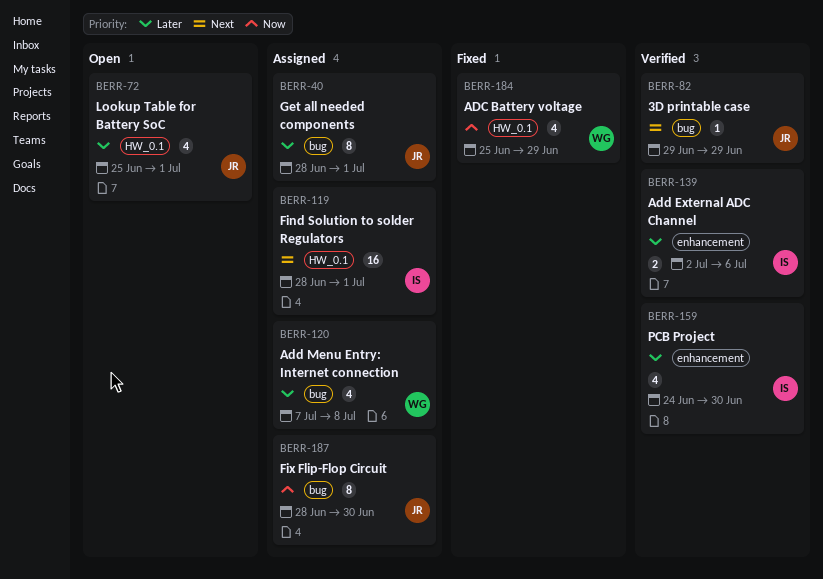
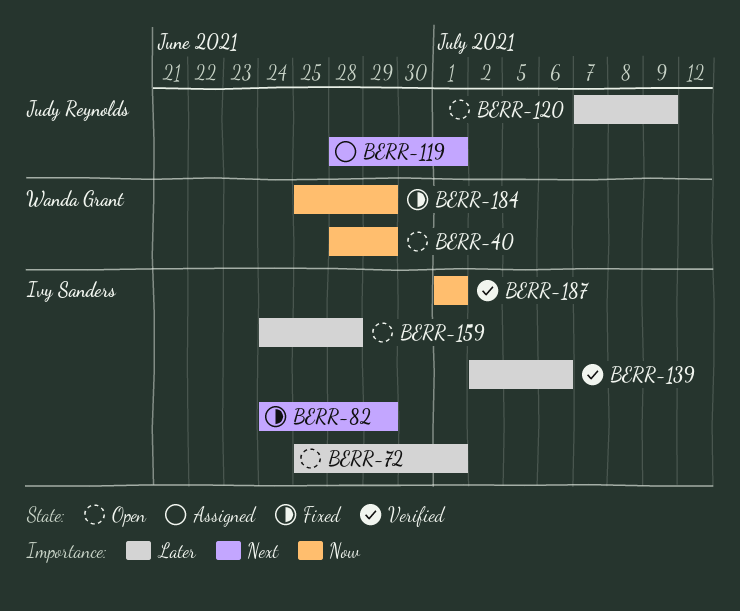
BERR-40, status: Assigned -> Open
BERR-40, owner: Judy Reynolds -> Wanda Grant
BERR-40, priority: Later -> Now
BERR-40, due: Jul 1 -> Jun 29
BERR-72, owner: Judy Reynolds -> Ivy Sanders
BERR-82, status: Verified -> Fixed
BERR-82, owner: Judy Reynolds -> Ivy Sanders
BERR-82, start: Jun 29 -> Jun 24
BERR-119, owner: Ivy Sanders -> Judy Reynolds
BERR-120, status: Assigned -> Open
BERR-120, owner: Wanda Grant -> Judy Reynolds
BERR-120, due: Jul 8 -> Jul 9
BERR-159, status: Verified -> Open
BERR-159, due: Jun 30 -> Jun 28
BERR-187, status: Assigned -> Verified
BERR-187, owner: Judy Reynolds -> Ivy Sanders
BERR-187, start: Jun 28 -> Jul 1
BERR-187, due: Jun 30 -> Jul 1

